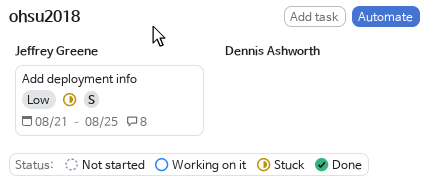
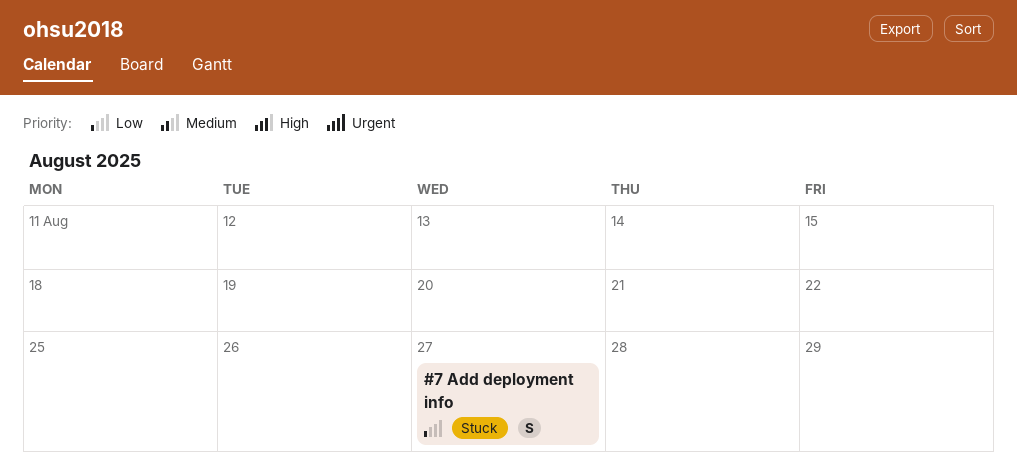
Add deployment info, due: Aug 25 -> Aug 27

